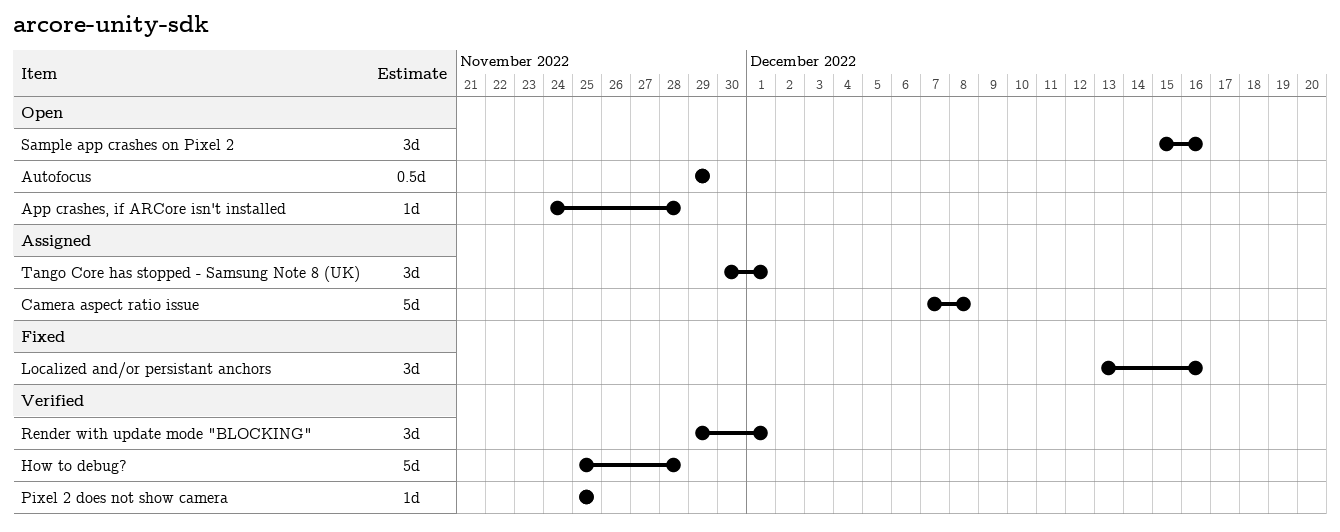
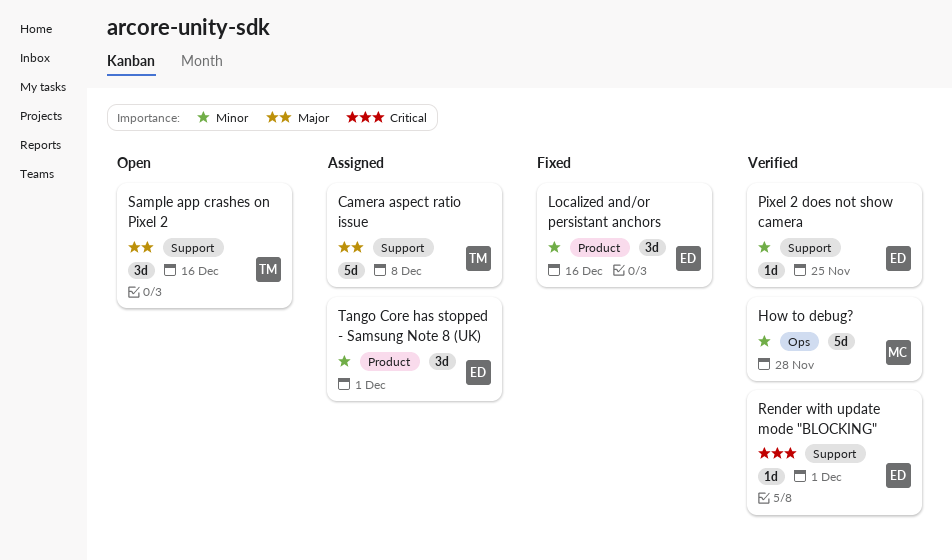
App crashes, if ARCore isn't installed: present -> none
Autofocus: present -> none
Render with update mode "BLOCKING", estimate: 3d -> 1d

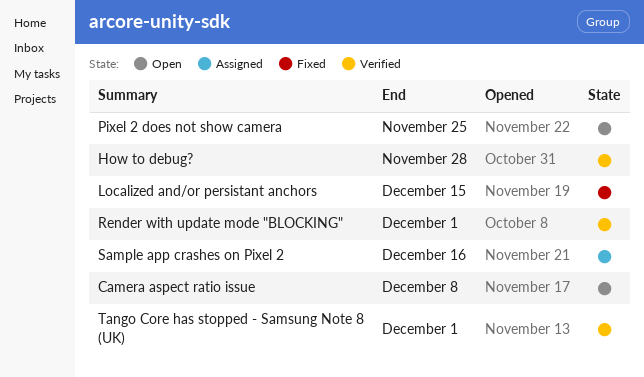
Camera aspect ratio issue, status: Assigned -> Open
Localized and/or persistant anchors, due: Dec 16 -> Dec 15
Pixel 2 does not show camera, status: Verified -> Open
Sample app crashes on Pixel 2, status: Open -> Assigned
Tango Core has stopped - Samsung Note 8 (UK), status: Assigned -> Verified

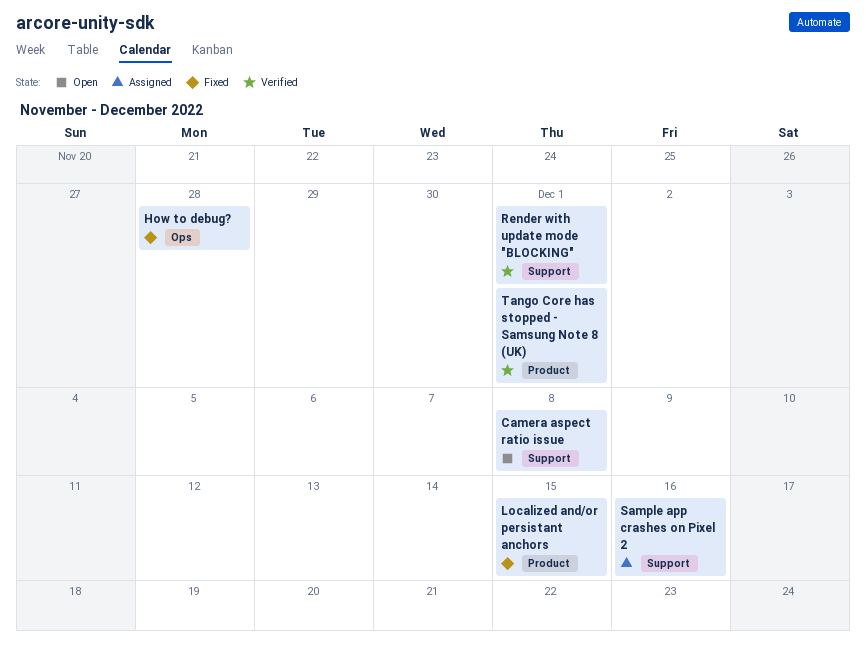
How to debug?, status: Verified -> Fixed
Pixel 2 does not show camera: present -> none

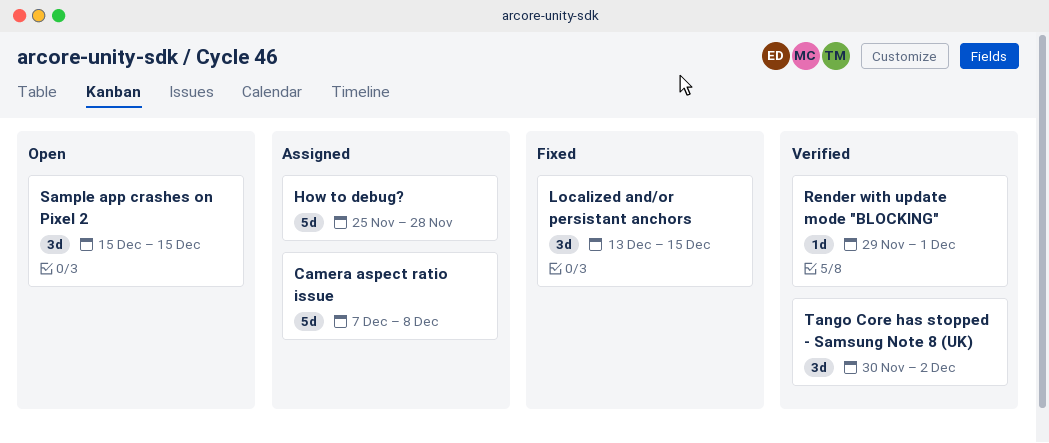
Camera aspect ratio issue, status: Open -> Assigned
How to debug?, status: Fixed -> Assigned
Sample app crashes on Pixel 2, status: Assigned -> Open
Sample app crashes on Pixel 2, due: Dec 16 -> Dec 15
Tango Core has stopped - Samsung Note 8 (UK), due: Dec 1 -> Dec 2

